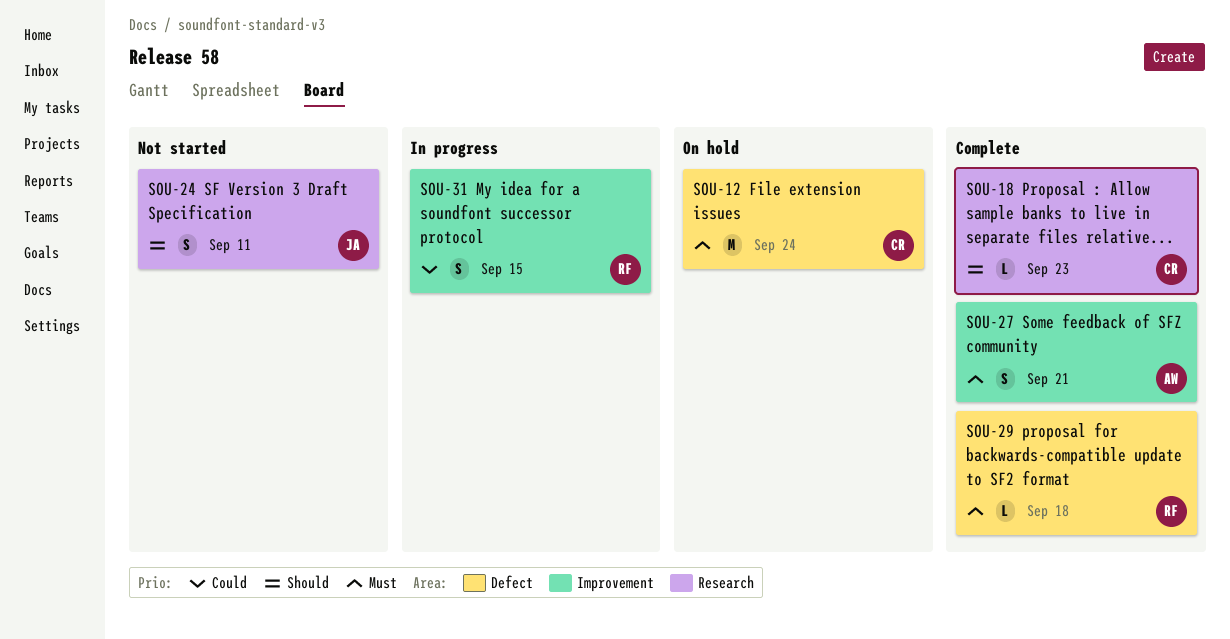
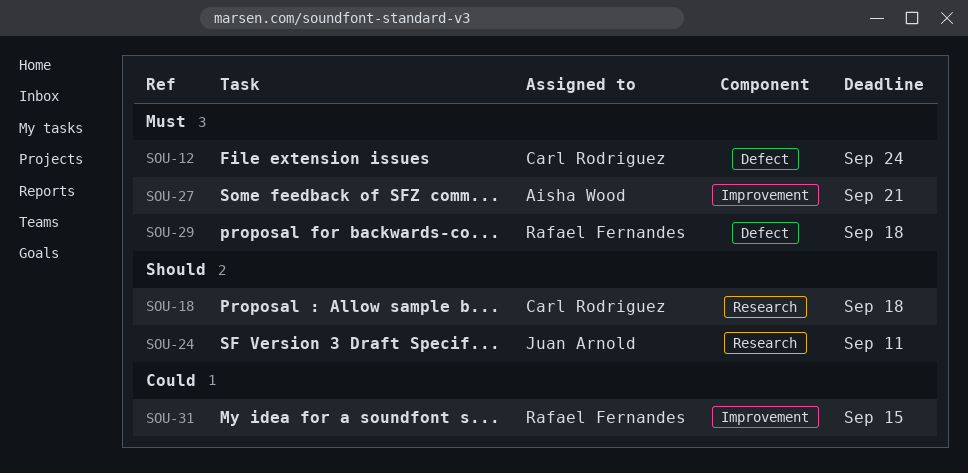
SOU-18, due: Sep 23 -> Sep 18

